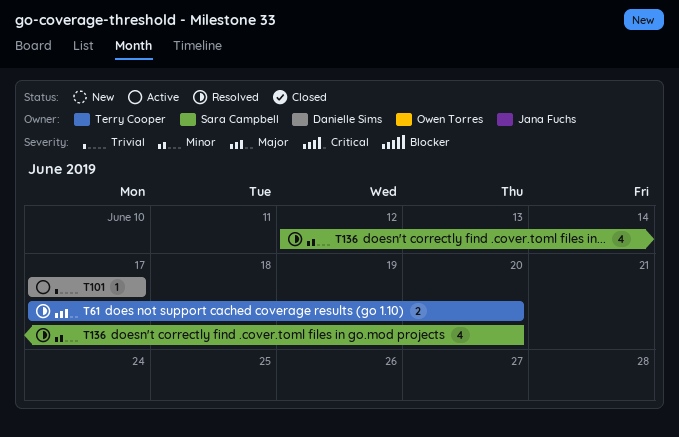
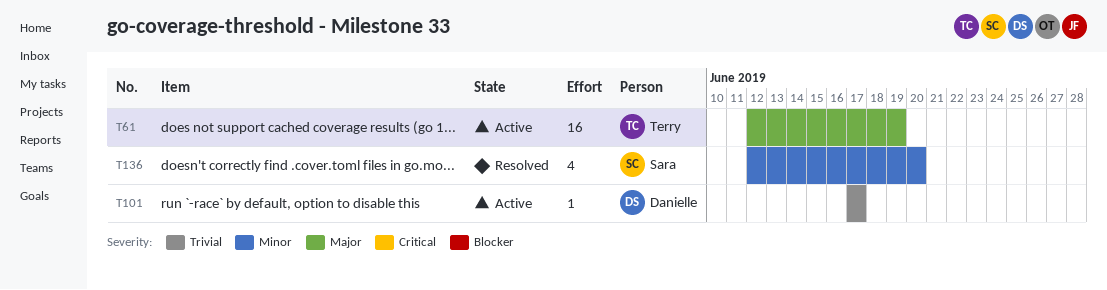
T61, status: Resolved -> Active
T61, estimate: 2 -> 16
T61, start: Jun 17 -> Jun 12
T61, due: Jun 20 -> Jun 19

